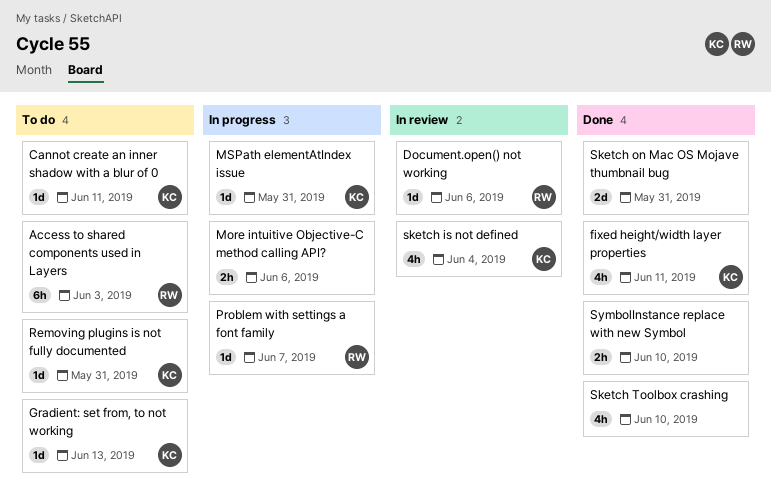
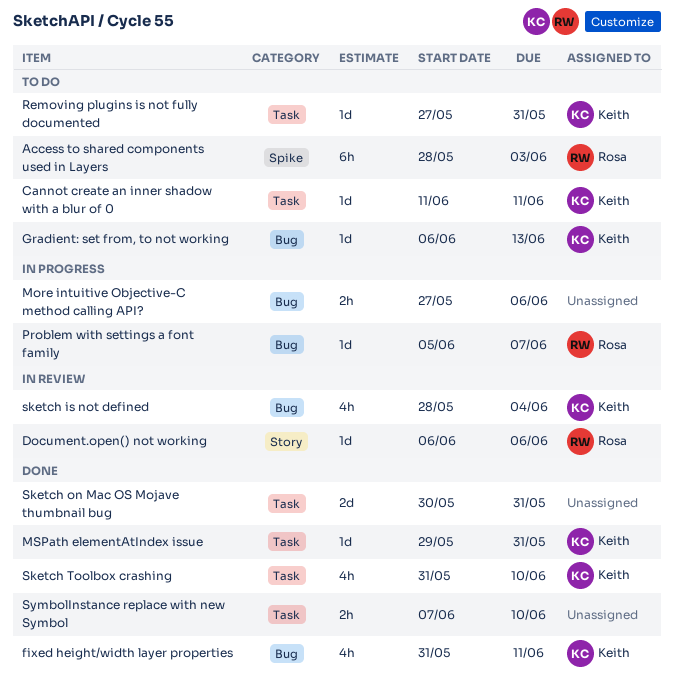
MSPath elementAtIndex issue, status: In progress -> Done
Sketch Toolbox crashing, owner: none -> Keith

